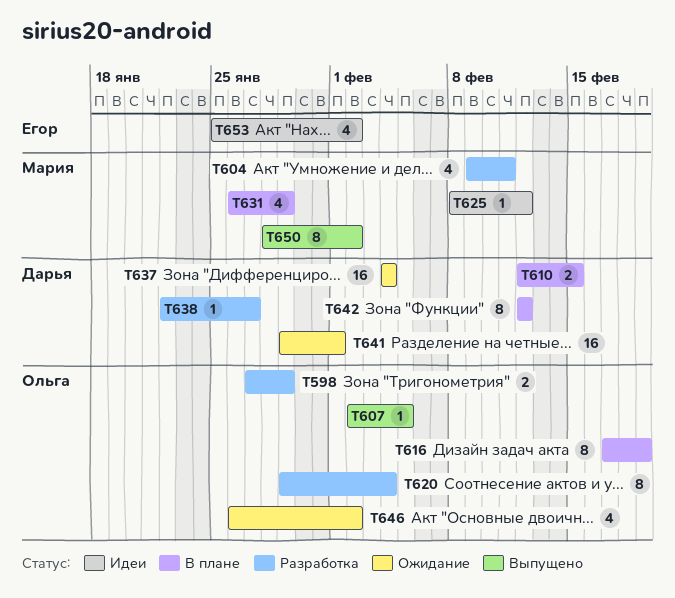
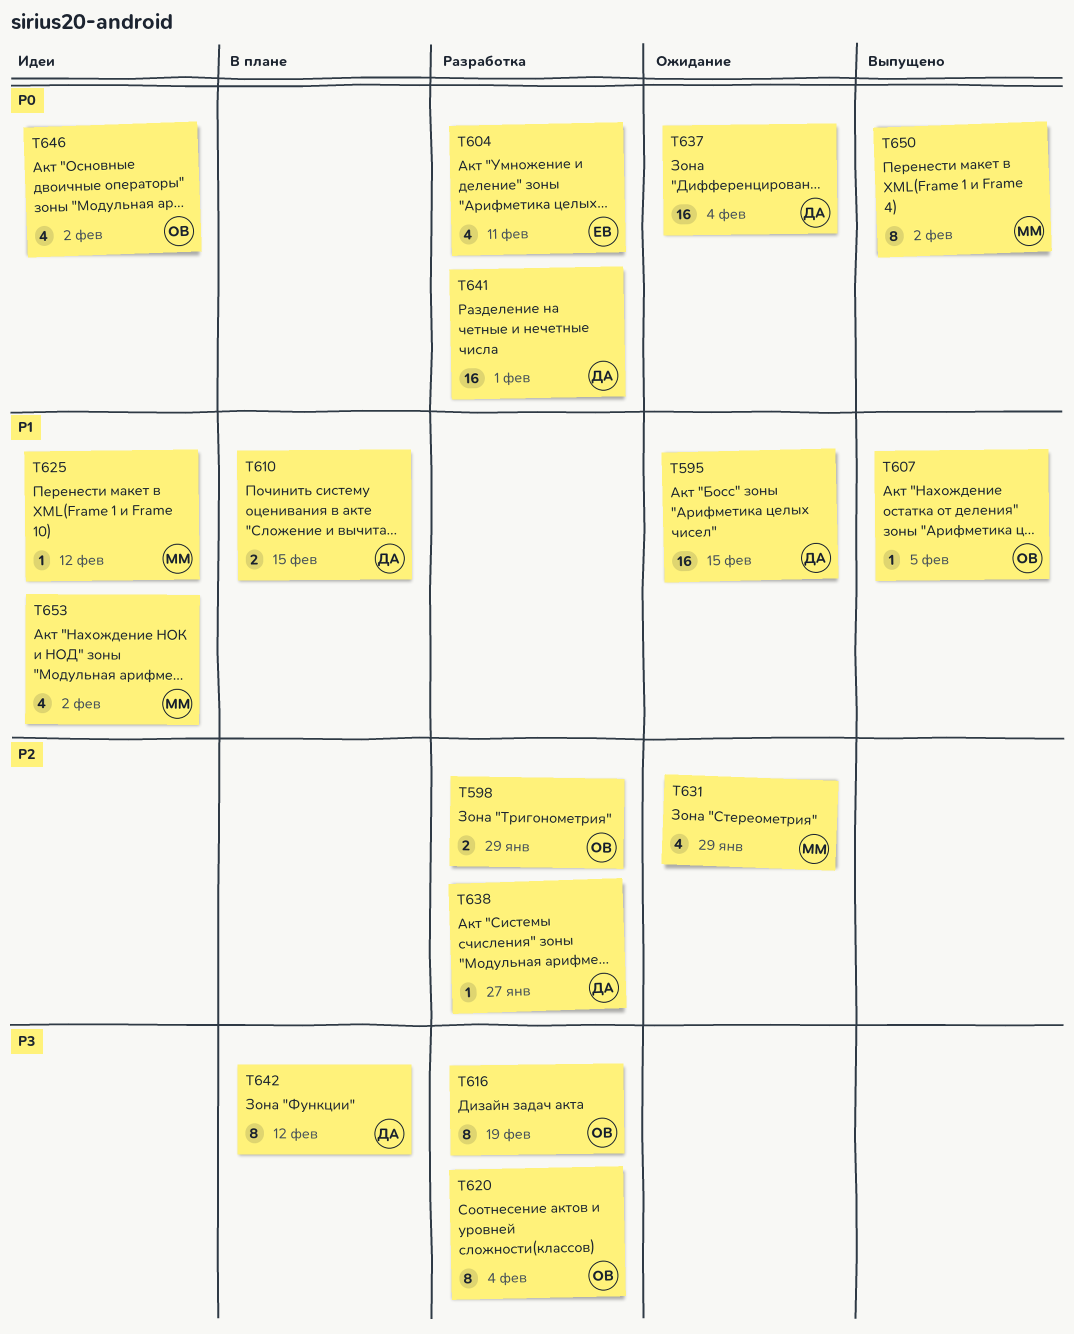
T595: none -> present
T604, owner: Мария -> Егор
T616, status: В плане -> Разработка
T631, status: В плане -> Ожидание
T641, status: Ожидание -> Разработка
T646, status: Ожидание -> Идеи
T653, owner: Егор -> Мария

